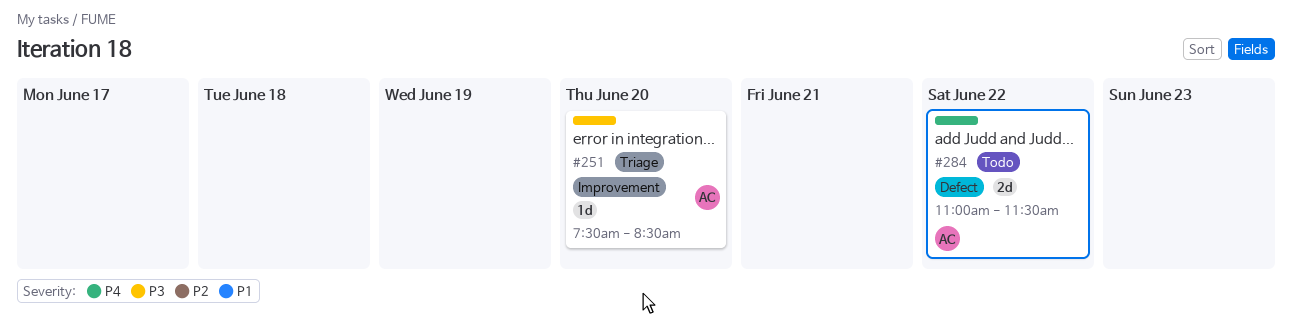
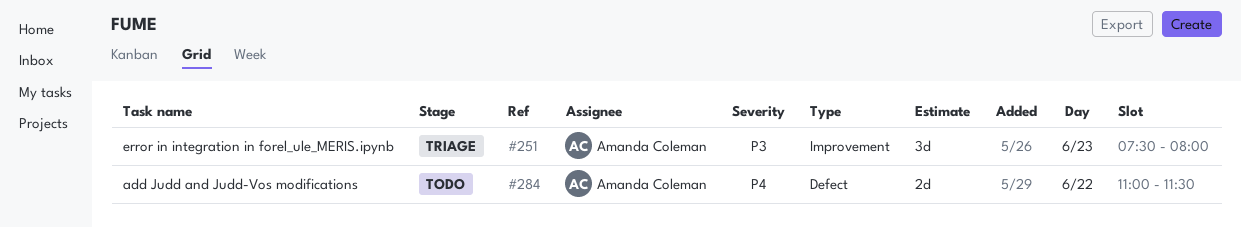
#251, estimate: 1d -> 3d
#251, day: Jun 20 -> Jun 23
#251, ends: 08:30 -> 08:00

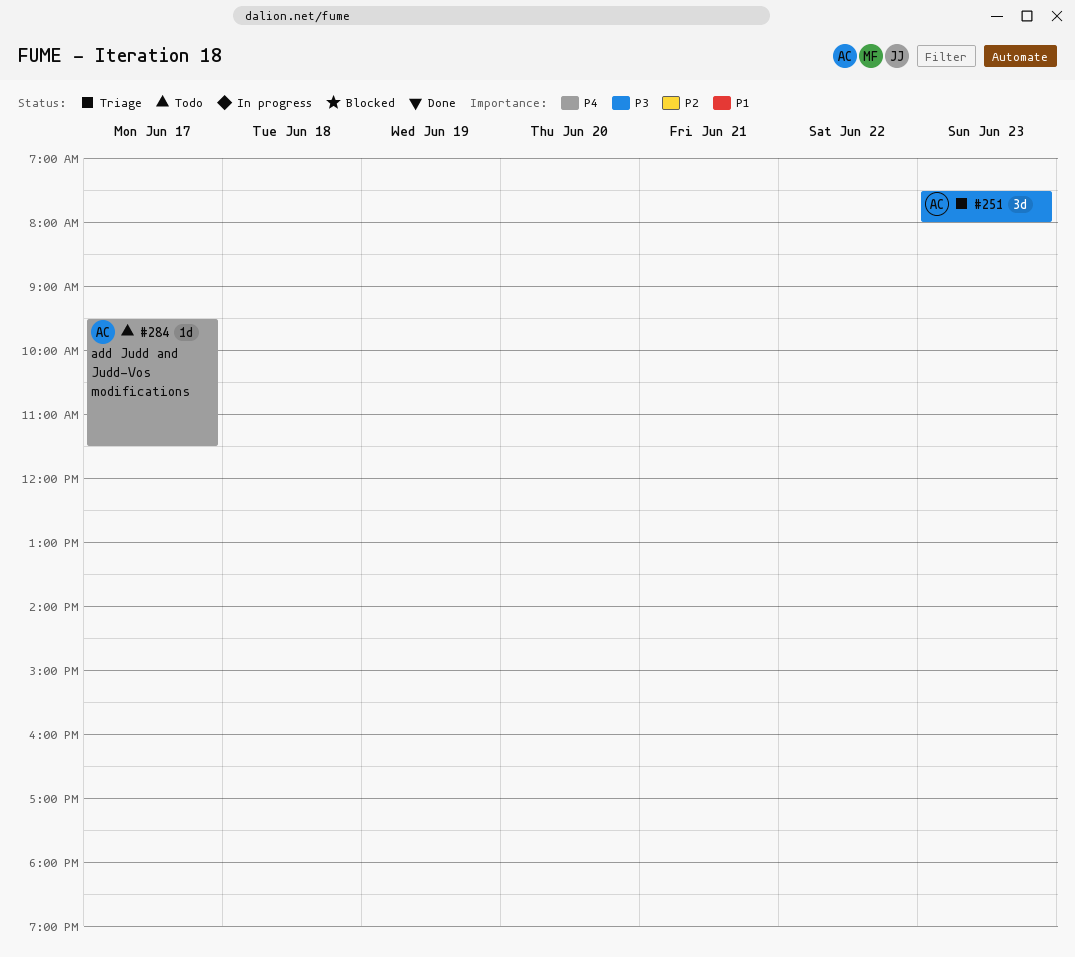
#284, estimate: 2d -> 1d
#284, day: Jun 22 -> Jun 17
#284, begins: 11:00 -> 09:30

